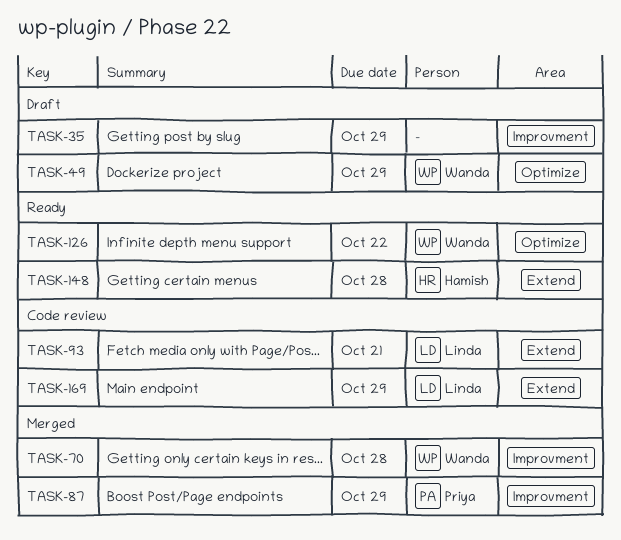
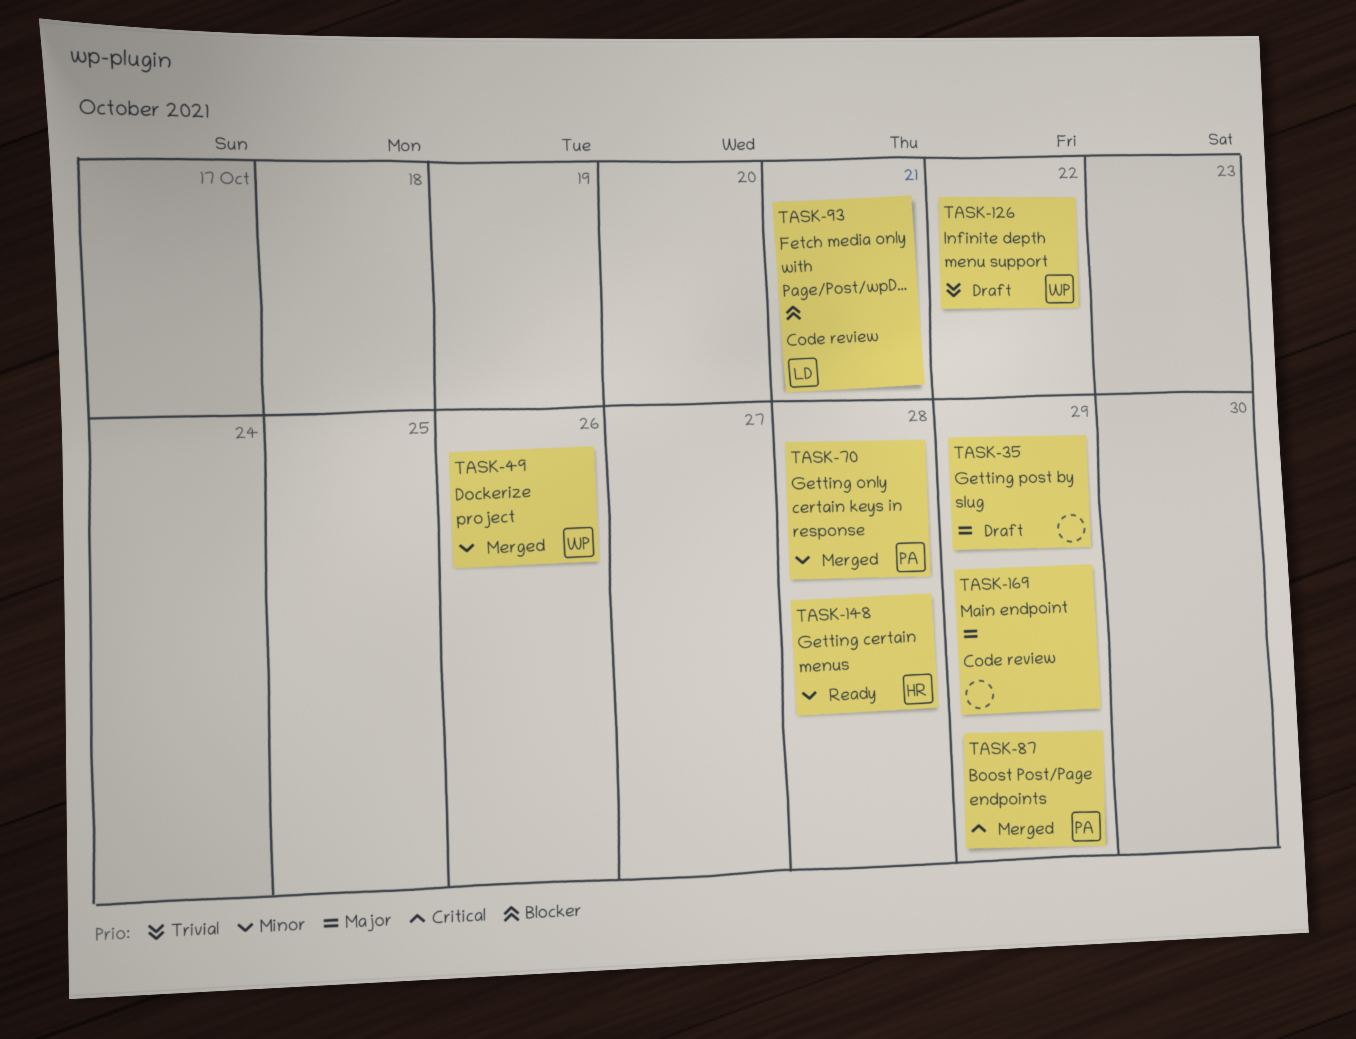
TASK-49, status: Draft -> Merged
TASK-49, due: Oct 29 -> Oct 26
TASK-70, owner: Wanda -> Priya
TASK-126, status: Ready -> Draft
TASK-169, owner: Linda -> none

